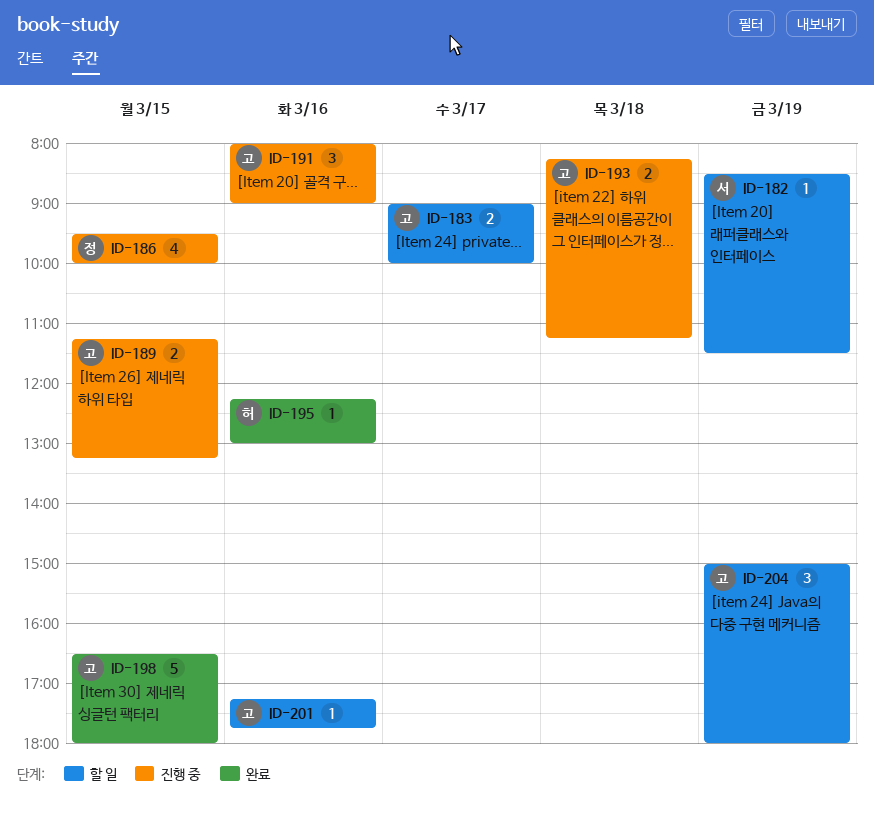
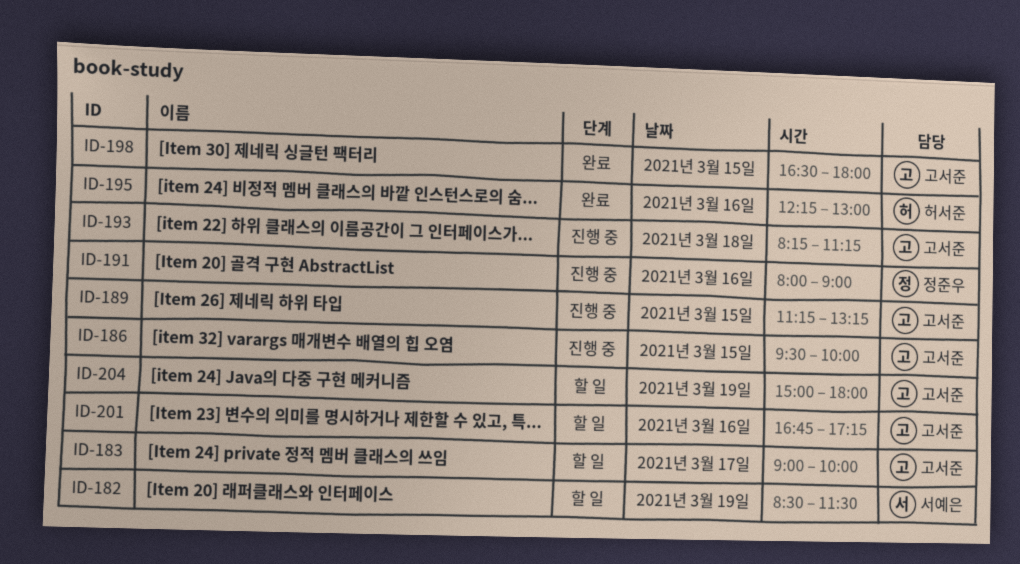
ID-186, owner: 정준우 -> 고서준
ID-191, owner: 고서준 -> 정준우
ID-201, begins: 17:15 -> 16:45
ID-201, ends: 17:45 -> 17:15

